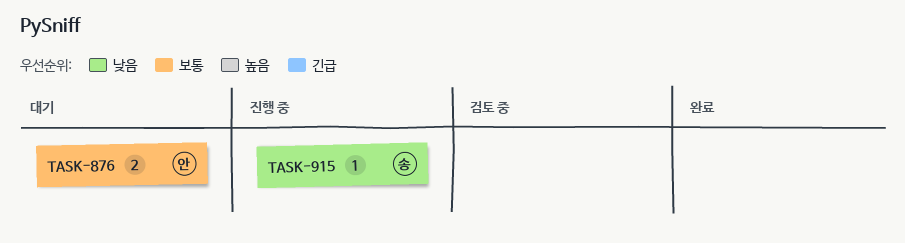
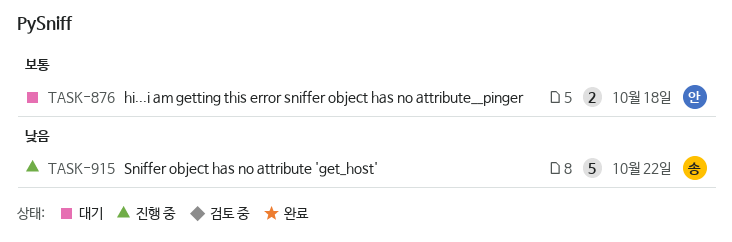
TASK-915, estimate: 1 -> 5

